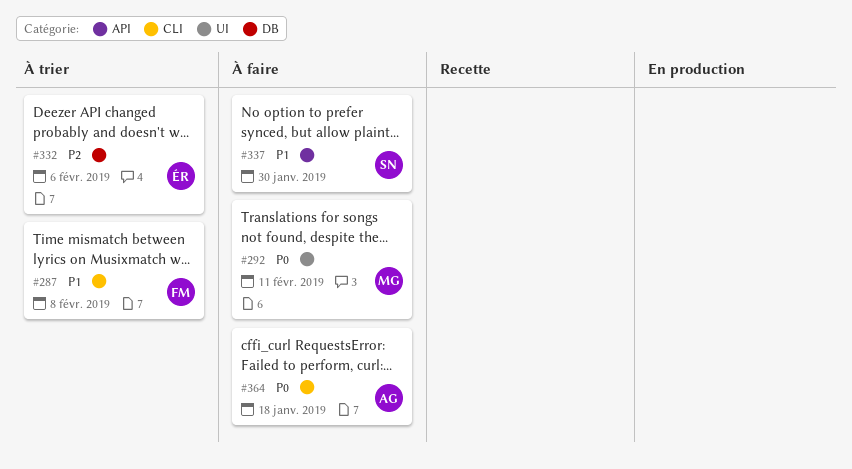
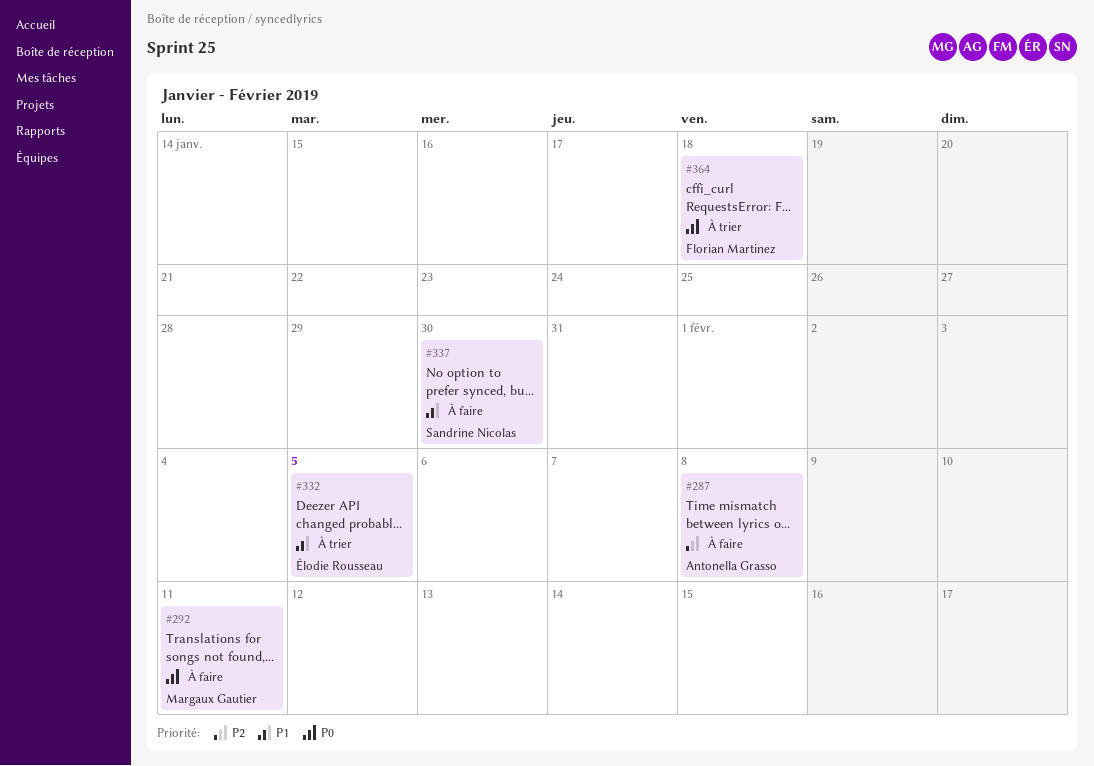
#287, status: À trier -> À faire
#287, owner: Florian Martinez -> Antonella Grasso
#287, priority: P1 -> P2
#332, priority: P2 -> P1
#332, due: Feb 6 -> Feb 5
#364, status: À faire -> À trier
#364, owner: Antonella Grasso -> Florian Martinez

